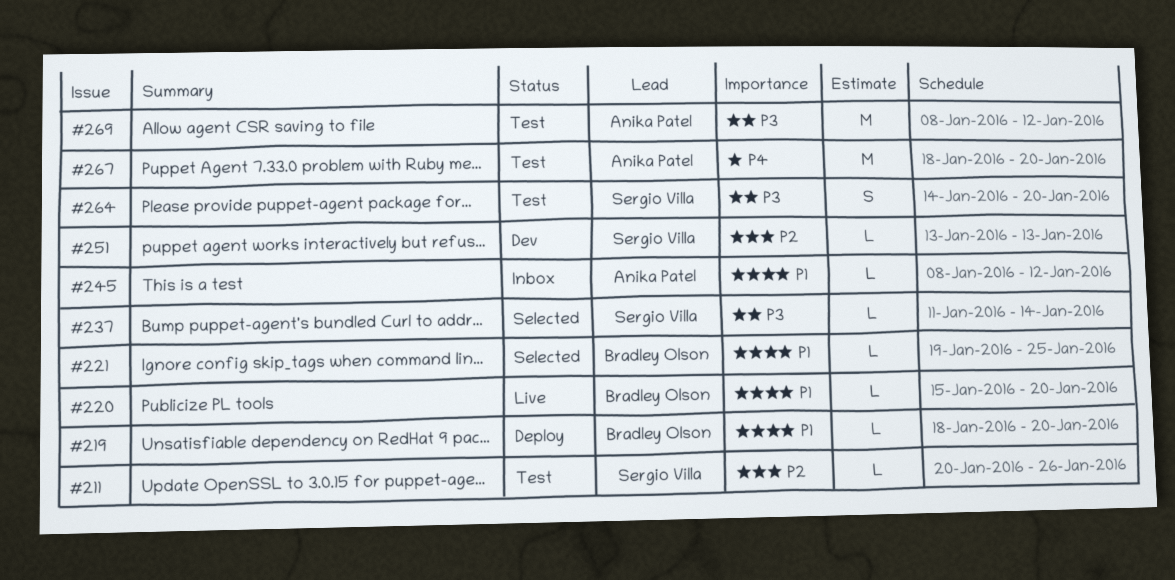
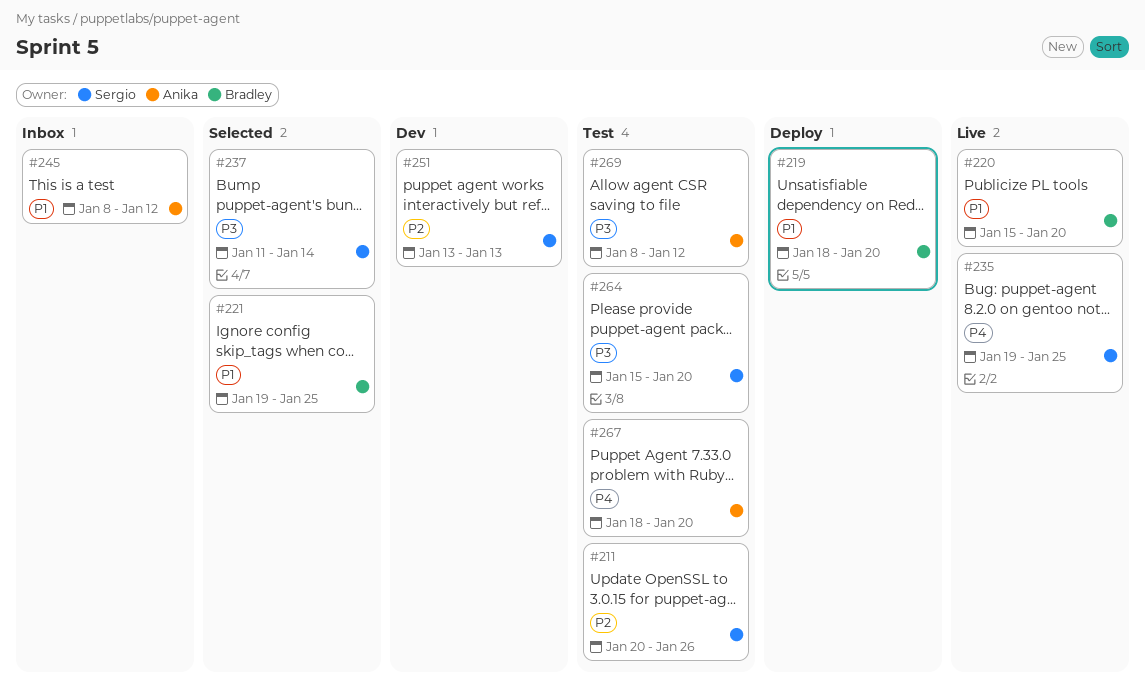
#235: none -> present
#264, start: Jan 14 -> Jan 15

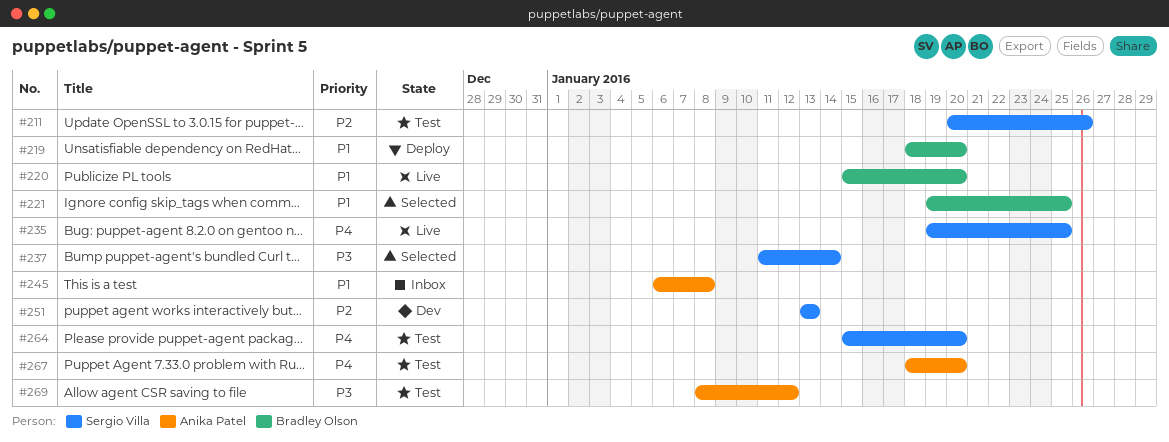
#245, start: Jan 8 -> Jan 6
#245, due: Jan 12 -> Jan 8
#264, priority: P3 -> P4

